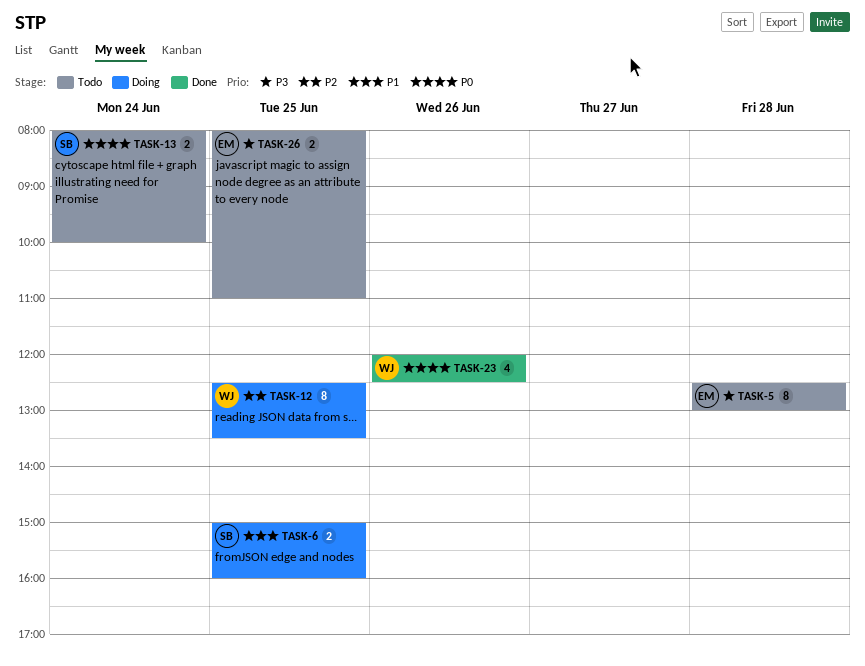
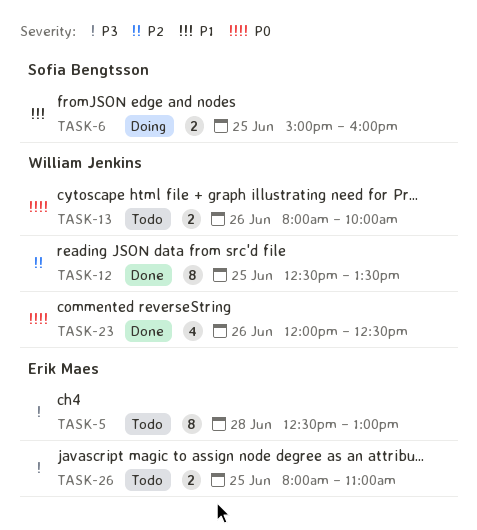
TASK-12, status: Doing -> Done
TASK-13, owner: Sofia Bengtsson -> William Jenkins
TASK-13, day: Jun 24 -> Jun 26

